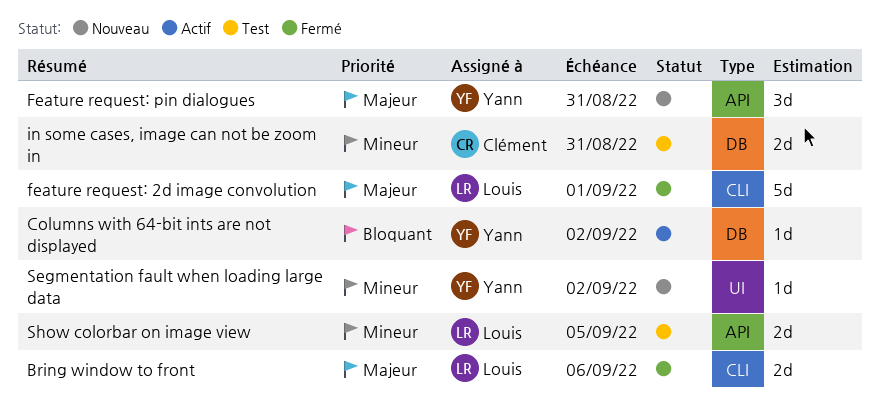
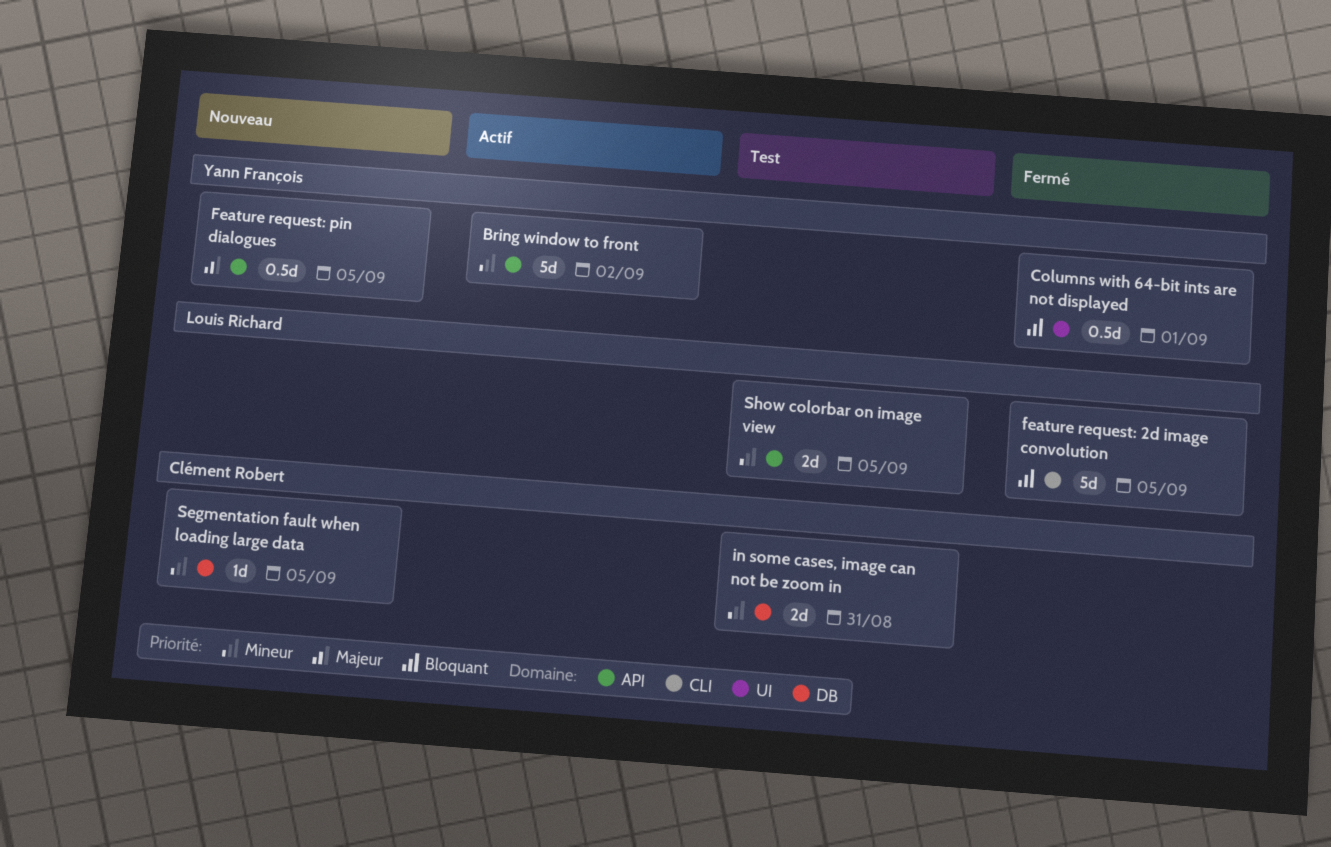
Bring window to front, status: Fermé -> Actif
Bring window to front, owner: Louis Richard -> Yann François
Bring window to front, priority: Majeur -> Mineur
Bring window to front, label: CLI -> API
Bring window to front, estimate: 2d -> 5d
Bring window to front, due: Sep 6 -> Sep 2
Columns with 64-bit ints are not displayed, status: Actif -> Fermé
Columns with 64-bit ints are not displayed, label: DB -> UI
Columns with 64-bit ints are not displayed, estimate: 1d -> 0.5d
Columns with 64-bit ints are not displayed, due: Sep 2 -> Sep 1
feature request: 2d image convolution, priority: Majeur -> Bloquant
feature request: 2d image convolution, due: Sep 1 -> Sep 5
Feature request: pin dialogues, estimate: 3d -> 0.5d
Feature request: pin dialogues, due: Aug 31 -> Sep 5
Segmentation fault when loading large data, owner: Yann François -> Clément Robert
Segmentation fault when loading large data, label: UI -> DB
Segmentation fault when loading large data, due: Sep 2 -> Sep 5

